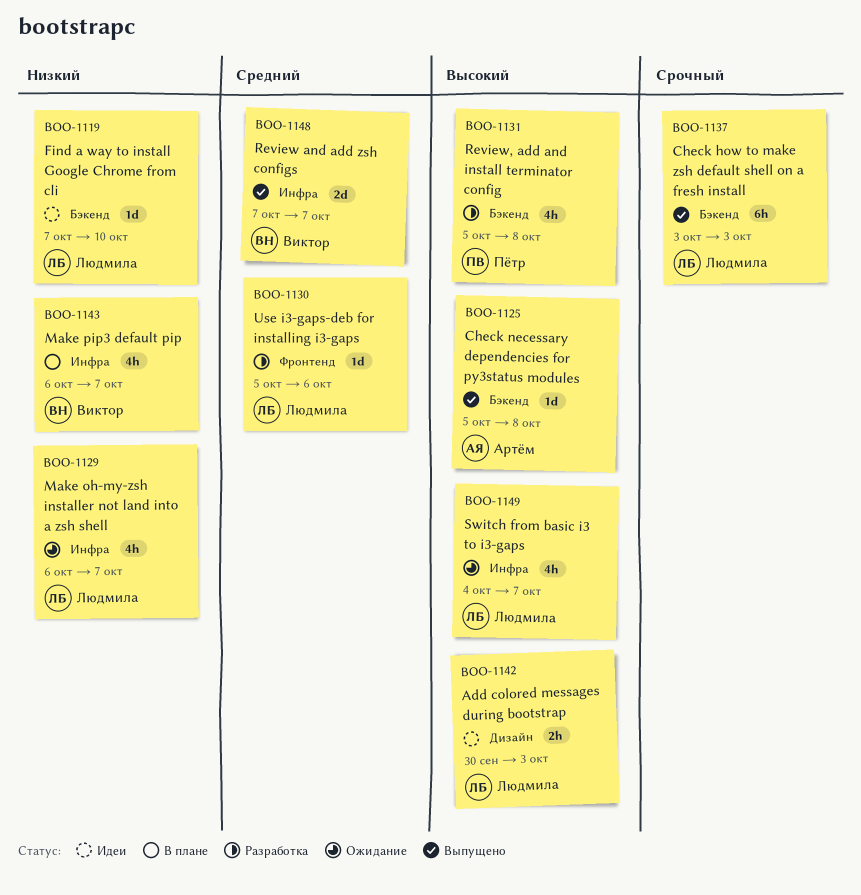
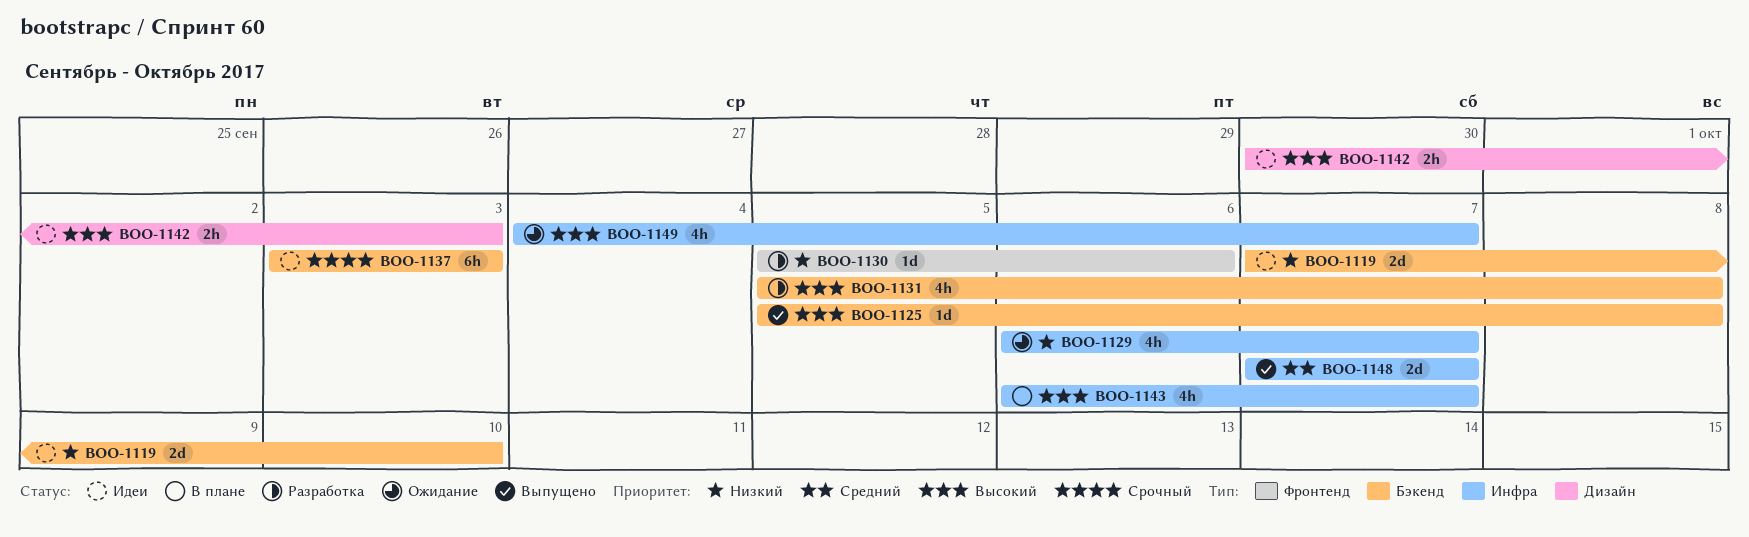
BOO-1119, estimate: 1d -> 2d
BOO-1130, priority: Средний -> Низкий
BOO-1137, status: Выпущено -> Идеи
BOO-1143, priority: Низкий -> Высокий

